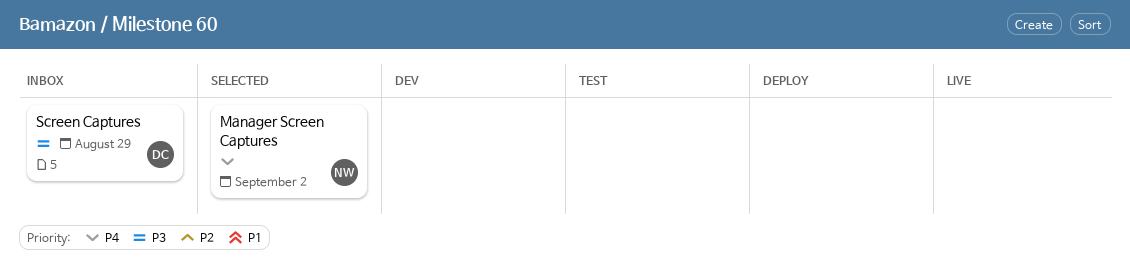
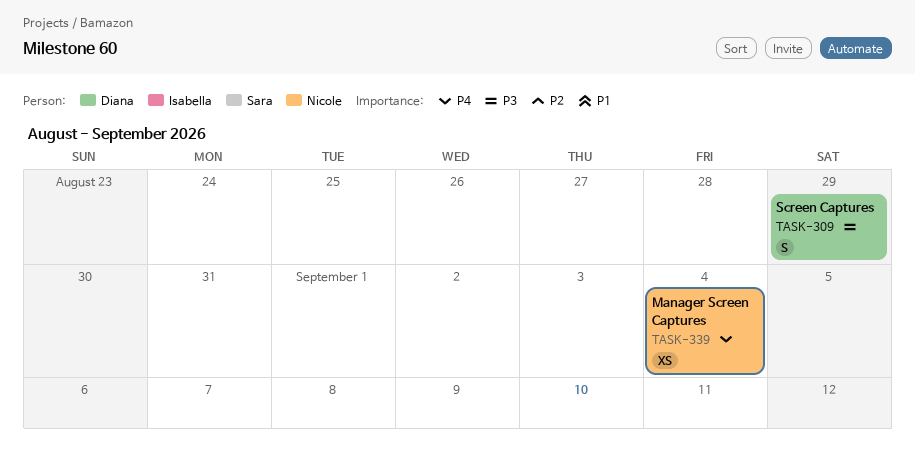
Manager Screen Captures, due: Sep 2 -> Sep 4

